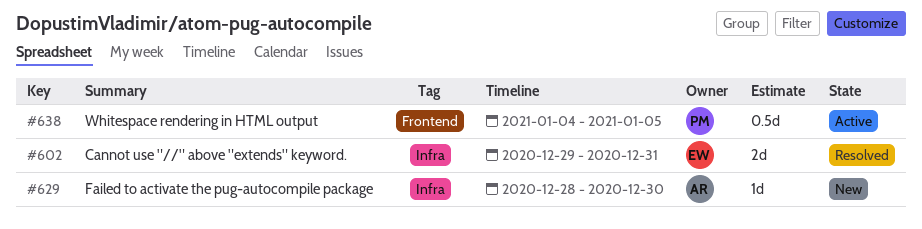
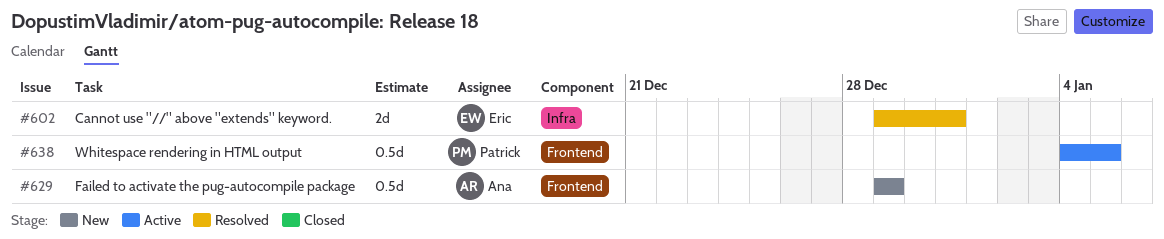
#629, label: Infra -> Frontend
#629, estimate: 1d -> 0.5d
#629, start: Dec 28 -> Dec 29
#629, due: Dec 30 -> Dec 29

